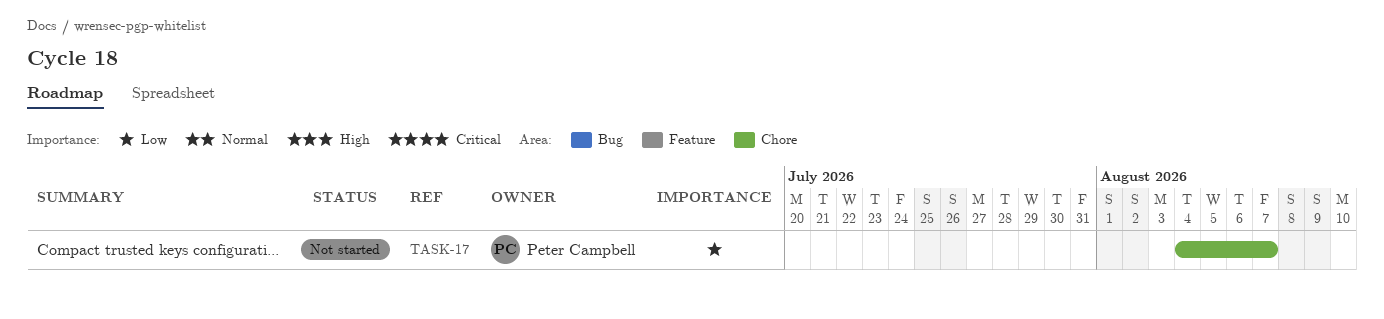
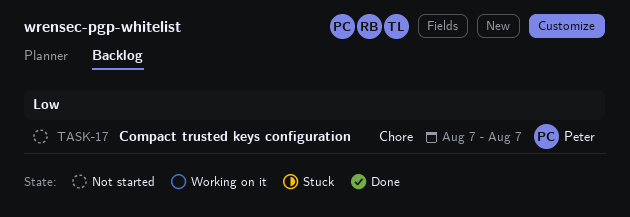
TASK-17, start: Aug 4 -> Aug 7

